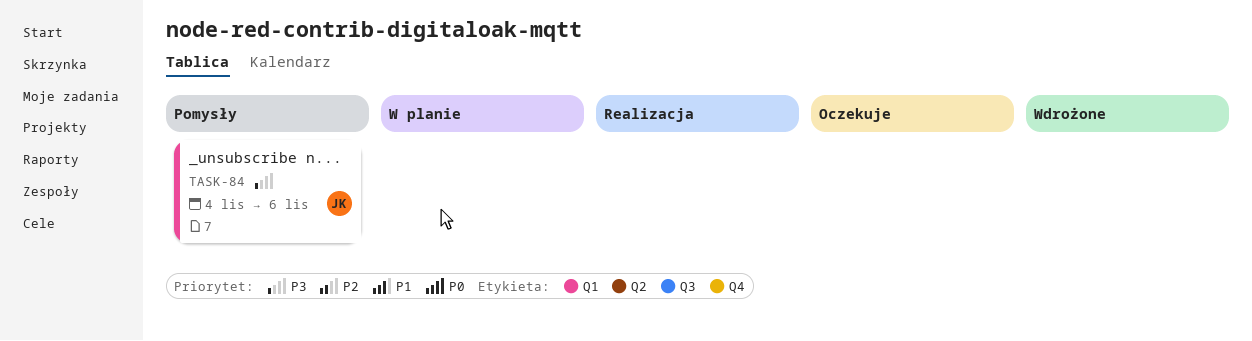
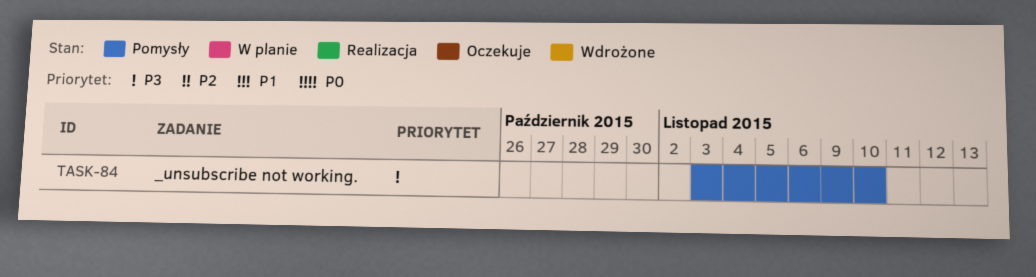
TASK-84, start: Nov 4 -> Nov 3
TASK-84, due: Nov 6 -> Nov 10

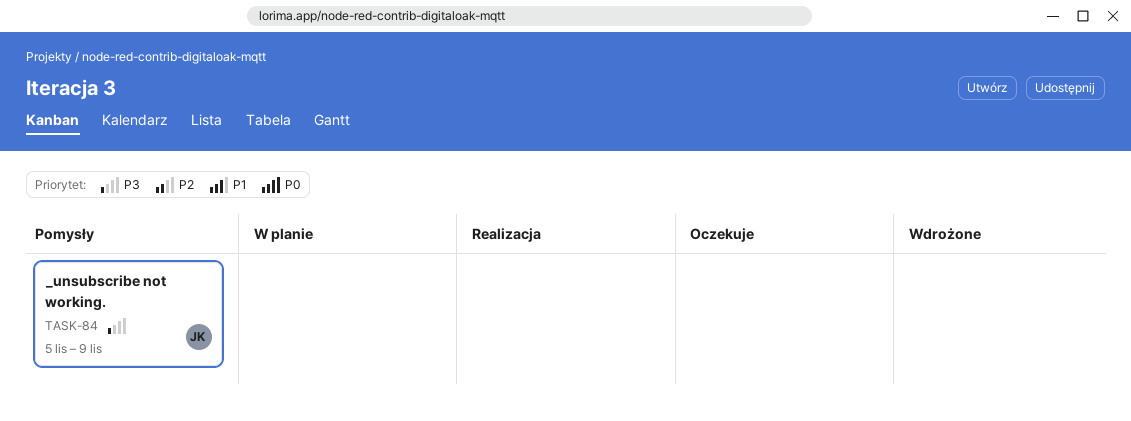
TASK-84, start: Nov 3 -> Nov 5
TASK-84, due: Nov 10 -> Nov 9

